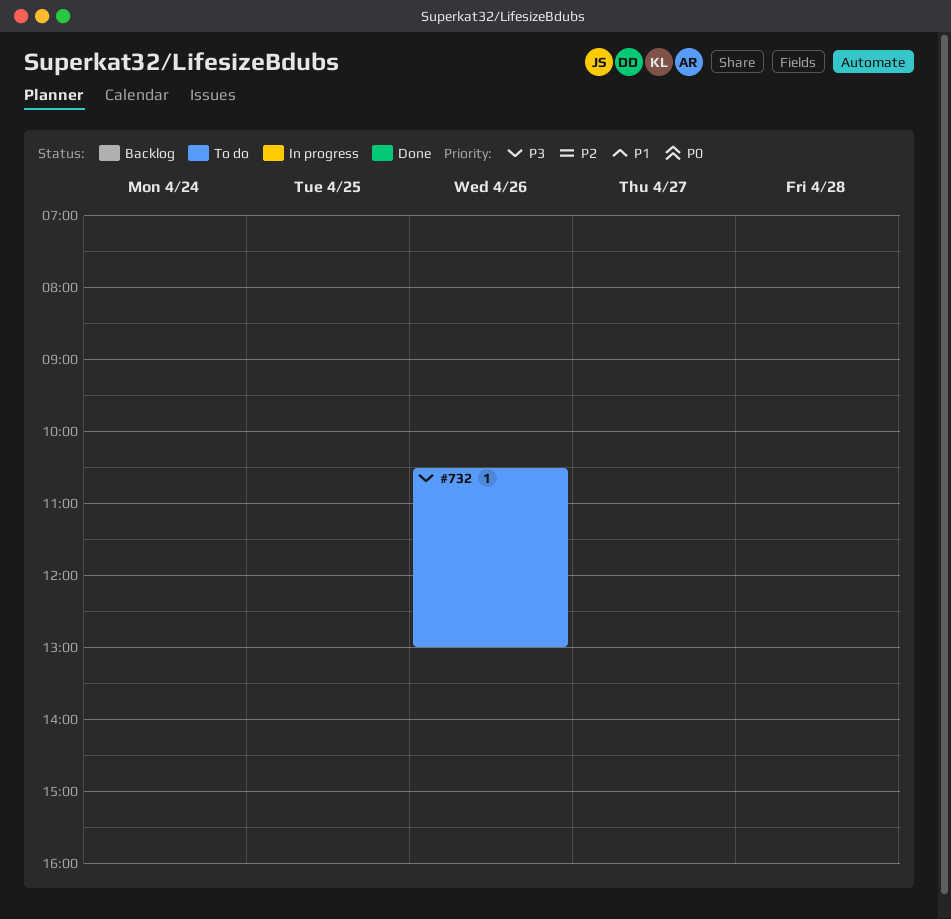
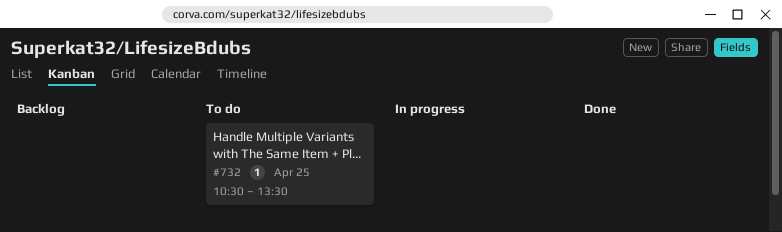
#732, day: Apr 26 -> Apr 25
#732, ends: 13:00 -> 13:30

